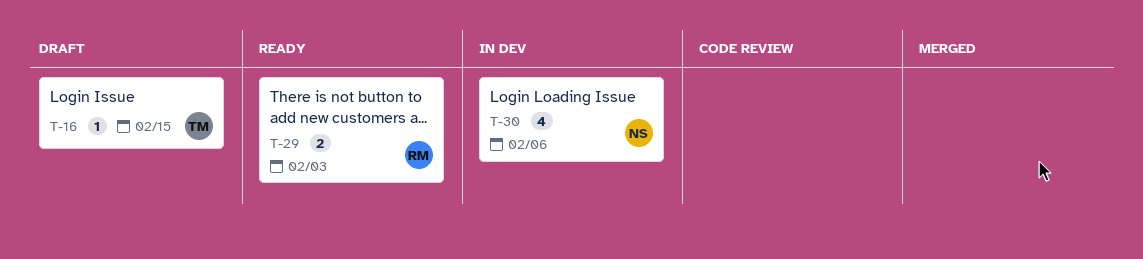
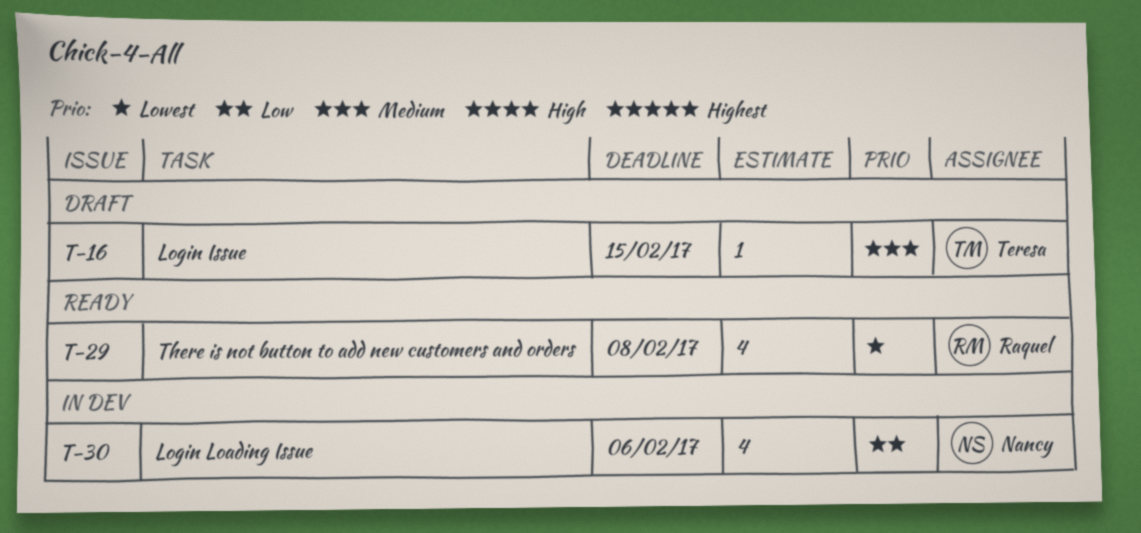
T-29, estimate: 2 -> 4
T-29, due: Feb 3 -> Feb 8

